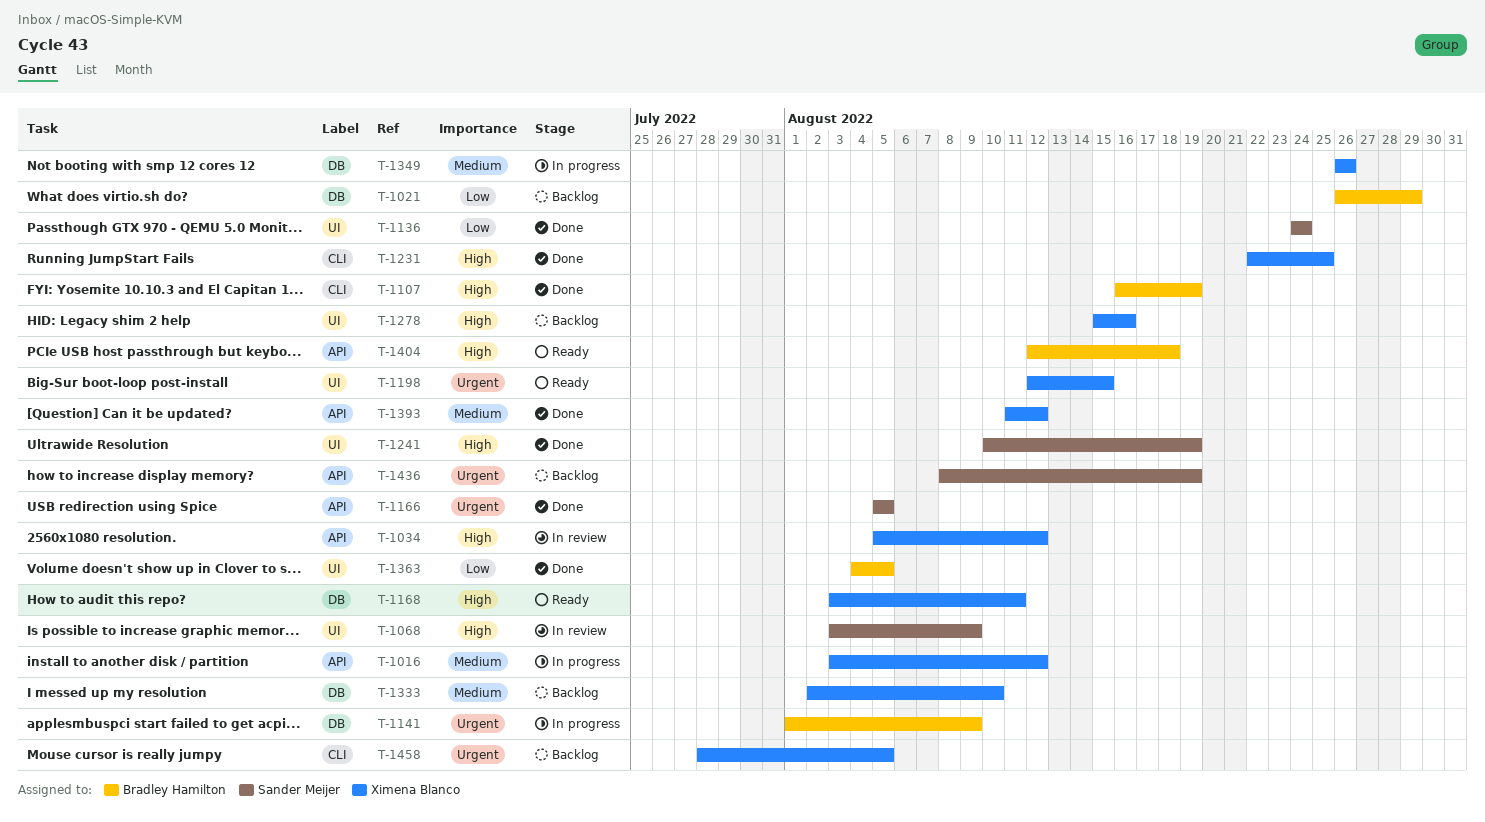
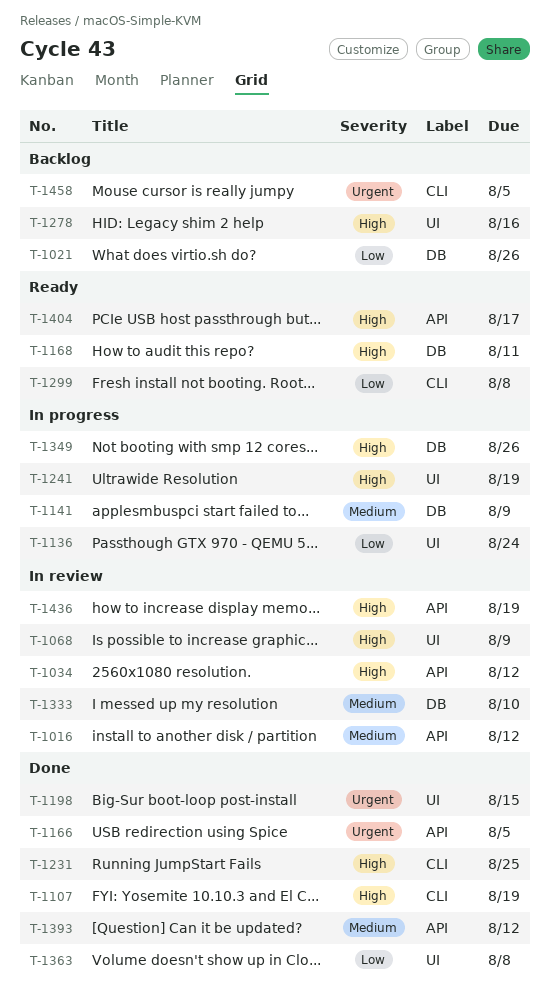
T-1016, status: In progress -> In review
T-1021, due: Aug 29 -> Aug 26
T-1136, status: Done -> In progress
T-1141, priority: Urgent -> Medium
T-1198, status: Ready -> Done
T-1241, status: Done -> In progress
T-1299: none -> present
T-1333, status: Backlog -> In review
T-1349, priority: Medium -> High
T-1363, due: Aug 5 -> Aug 8
T-1404, due: Aug 18 -> Aug 17
T-1436, status: Backlog -> In review
T-1436, priority: Urgent -> High

